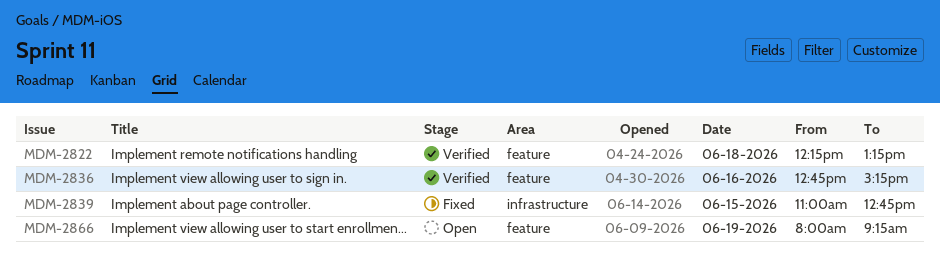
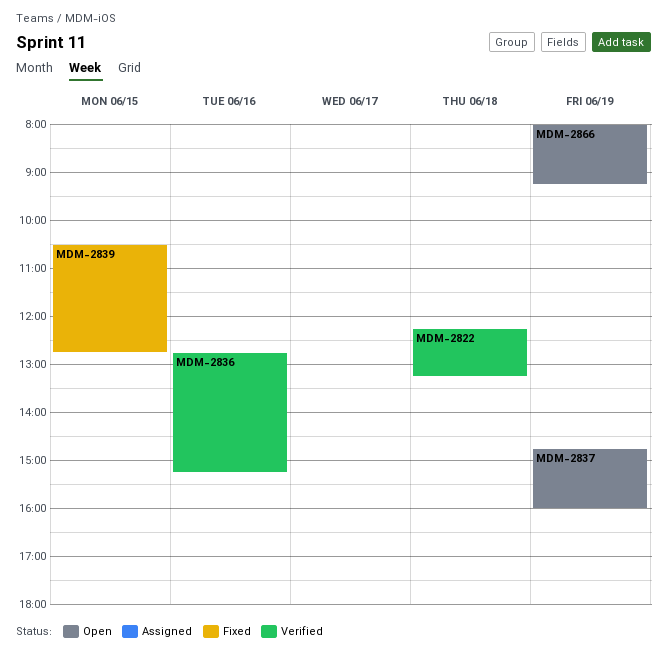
MDM-2837: none -> present
MDM-2839, begins: 11:00 -> 10:30

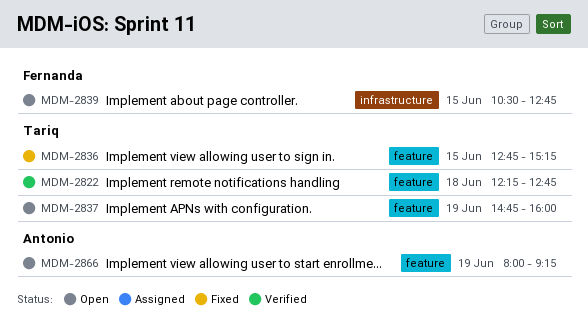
MDM-2822, ends: 13:15 -> 12:45
MDM-2836, status: Verified -> Fixed
MDM-2836, day: Jun 16 -> Jun 15
MDM-2839, status: Fixed -> Open

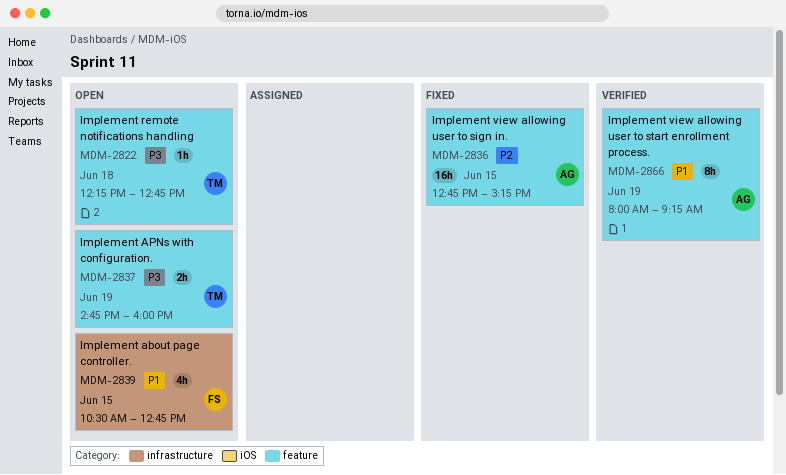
MDM-2822, status: Verified -> Open
MDM-2836, owner: Tariq -> Antonio
MDM-2866, status: Open -> Verified

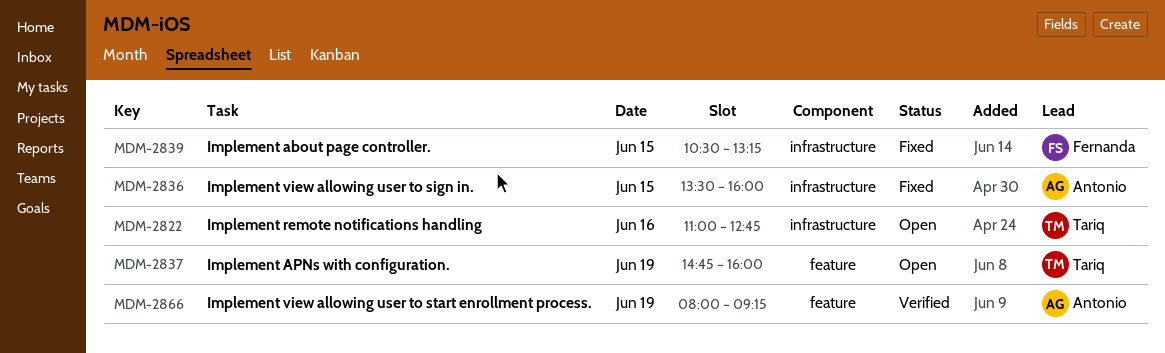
MDM-2822, label: feature -> infrastructure
MDM-2822, day: Jun 18 -> Jun 16
MDM-2822, begins: 12:15 -> 11:00
MDM-2836, label: feature -> infrastructure
MDM-2836, begins: 12:45 -> 13:30
MDM-2836, ends: 15:15 -> 16:00
MDM-2839, status: Open -> Fixed
MDM-2839, ends: 12:45 -> 13:15

